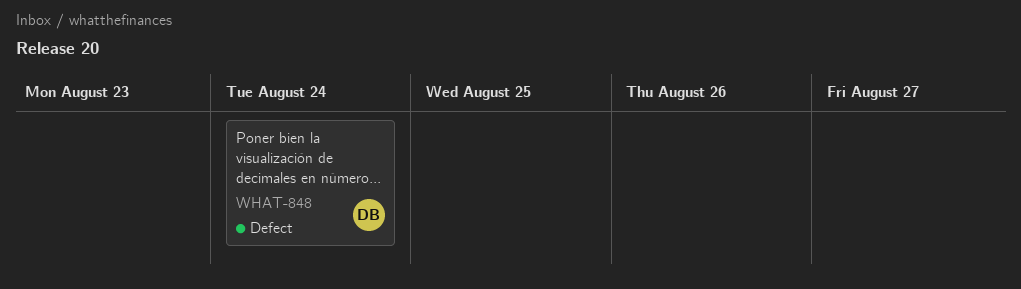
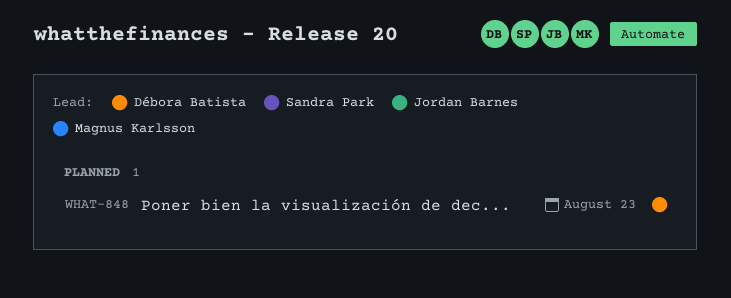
WHAT-848, due: Aug 24 -> Aug 23

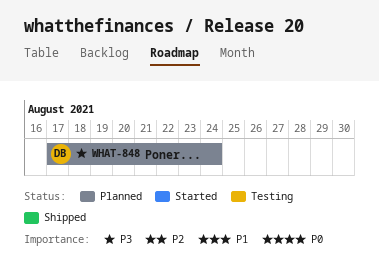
WHAT-848, due: Aug 23 -> Aug 24

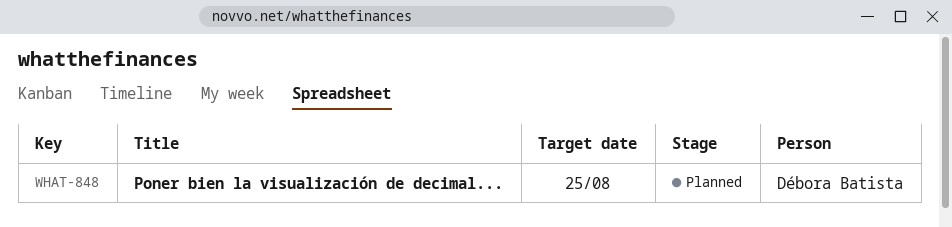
WHAT-848, due: Aug 24 -> Aug 25

